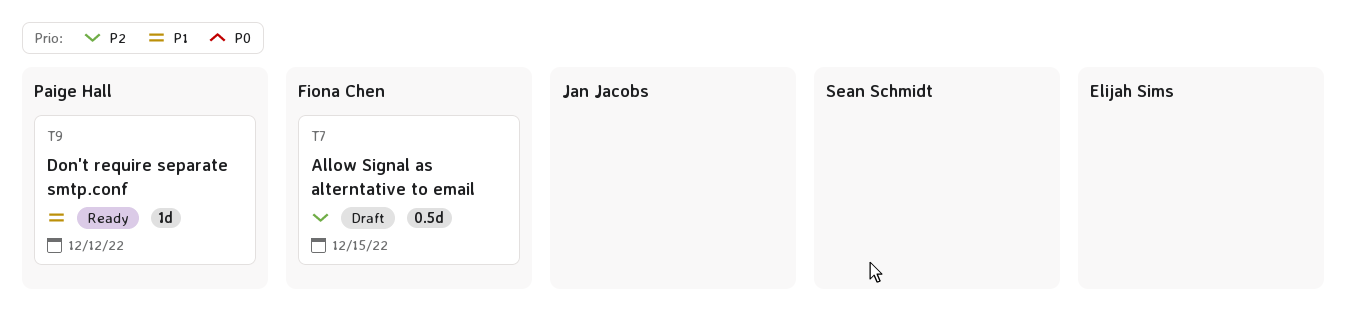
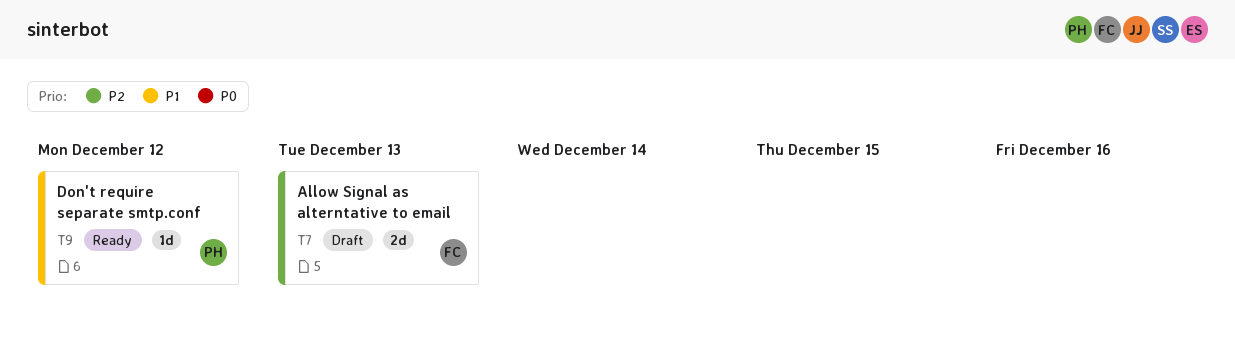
T7, estimate: 0.5d -> 2d
T7, due: Dec 15 -> Dec 13

